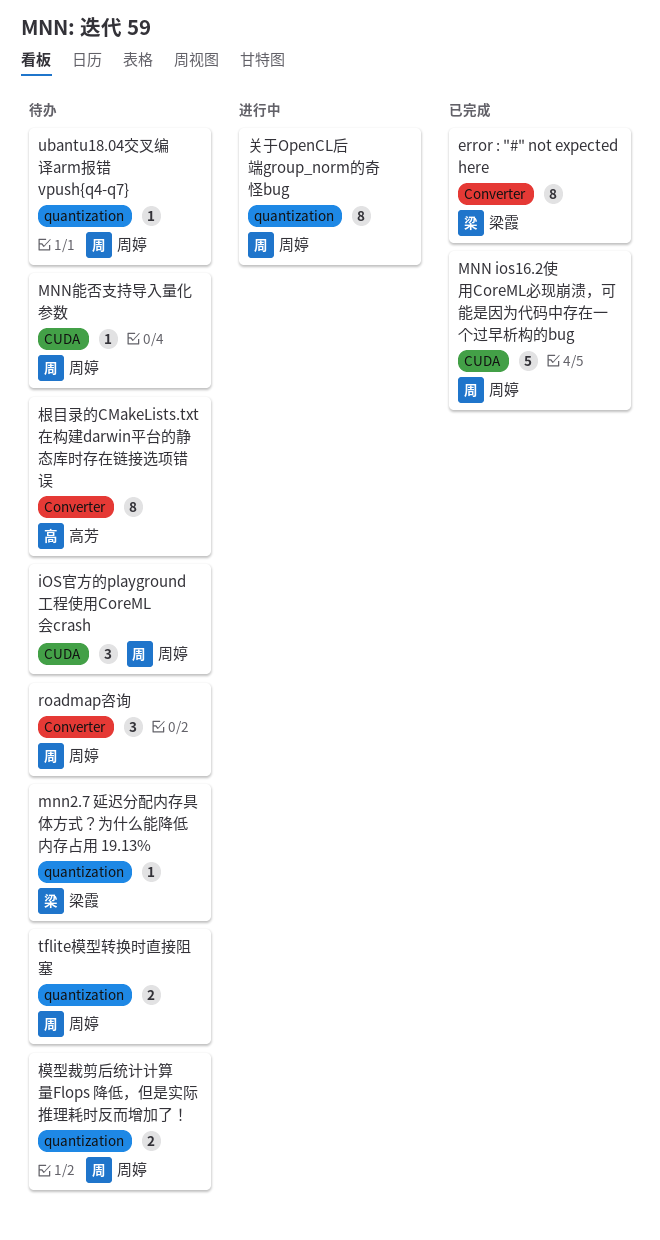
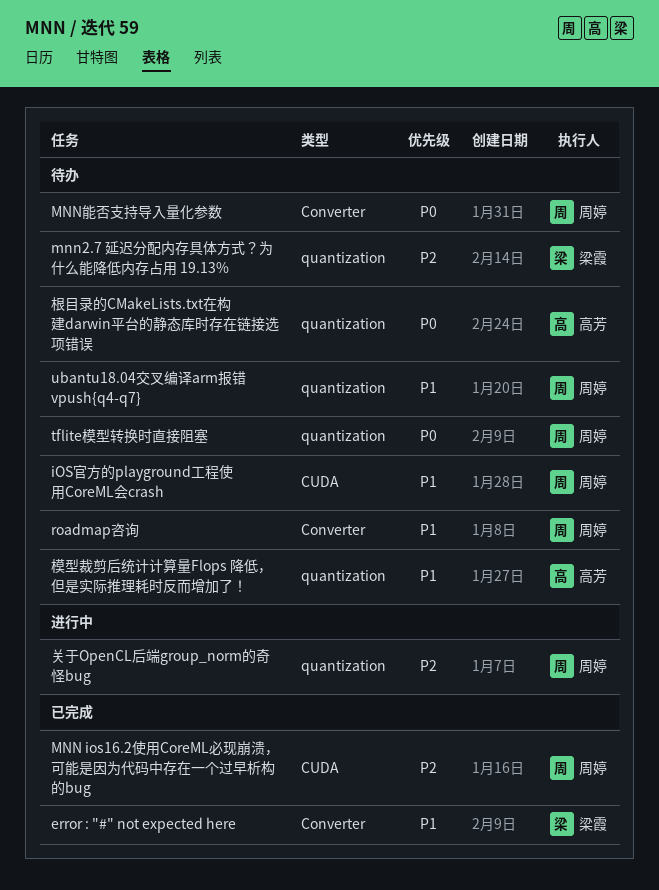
MNN能否支持导入量化参数, label: CUDA -> Converter
根目录的CMakeLists.txt在构建darwin平台的静态库时存在链接选项错误, label: Converter -> quantization
模型裁剪后统计计算量Flops 降低，但是实际推理耗时反而增加了！, owner: 周婷 -> 高芳

